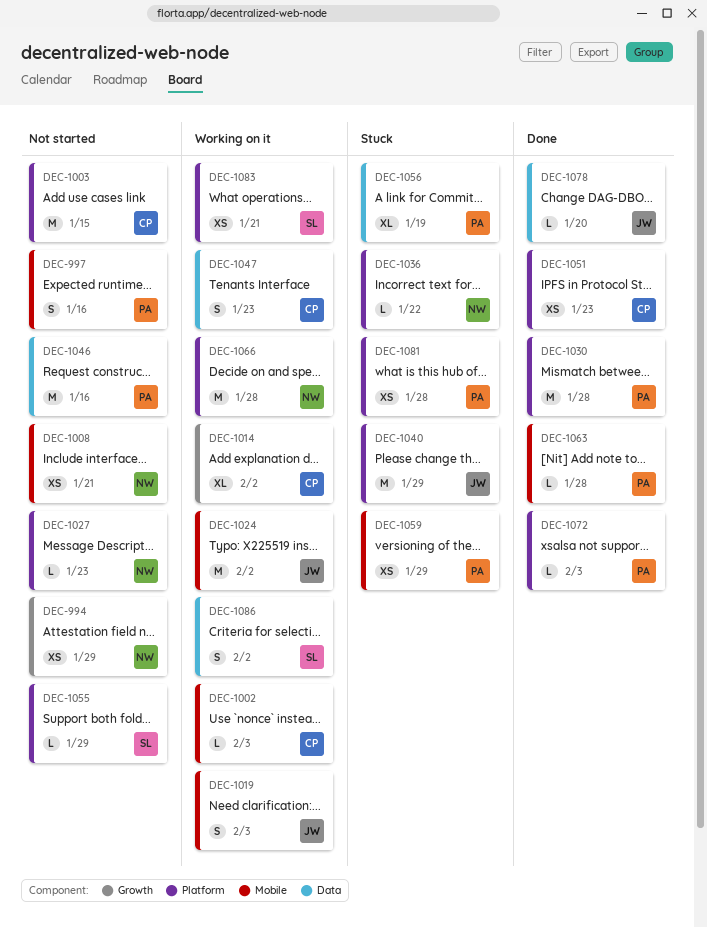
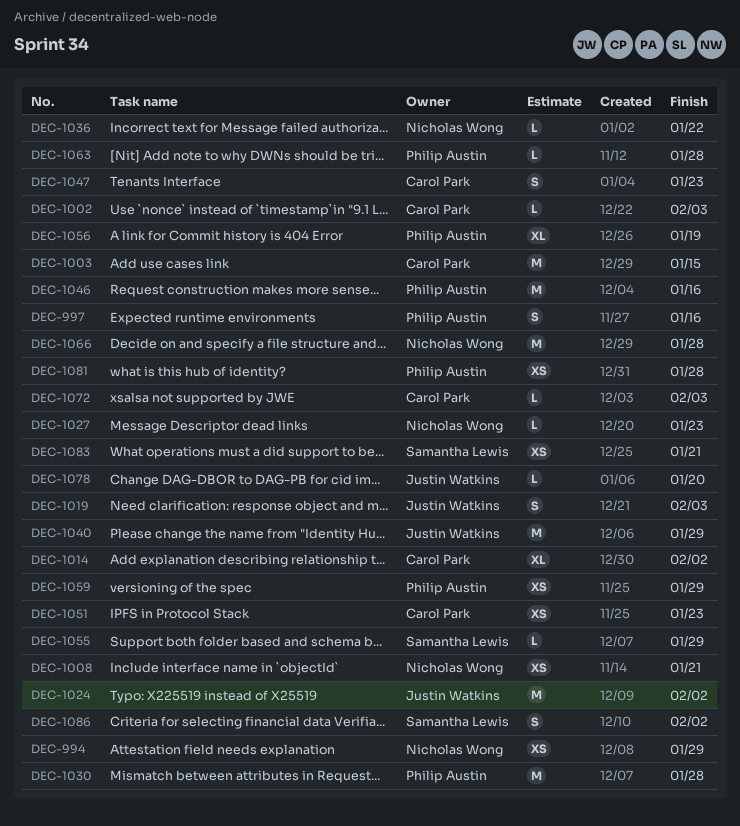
DEC-1072, owner: Philip Austin -> Carol Park

